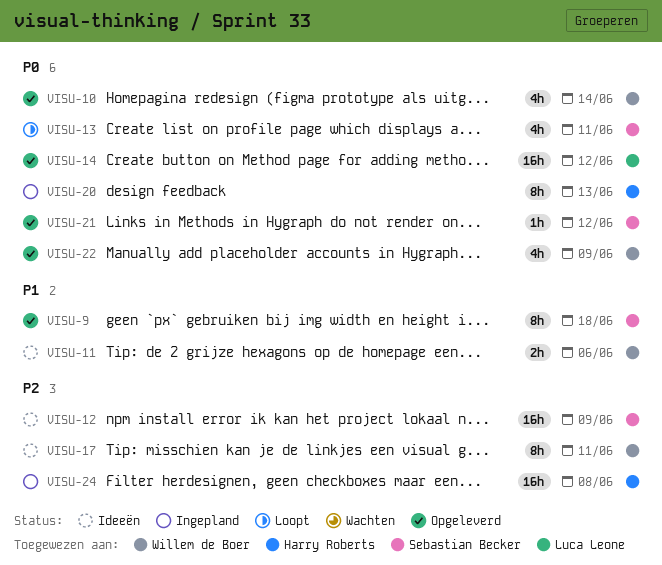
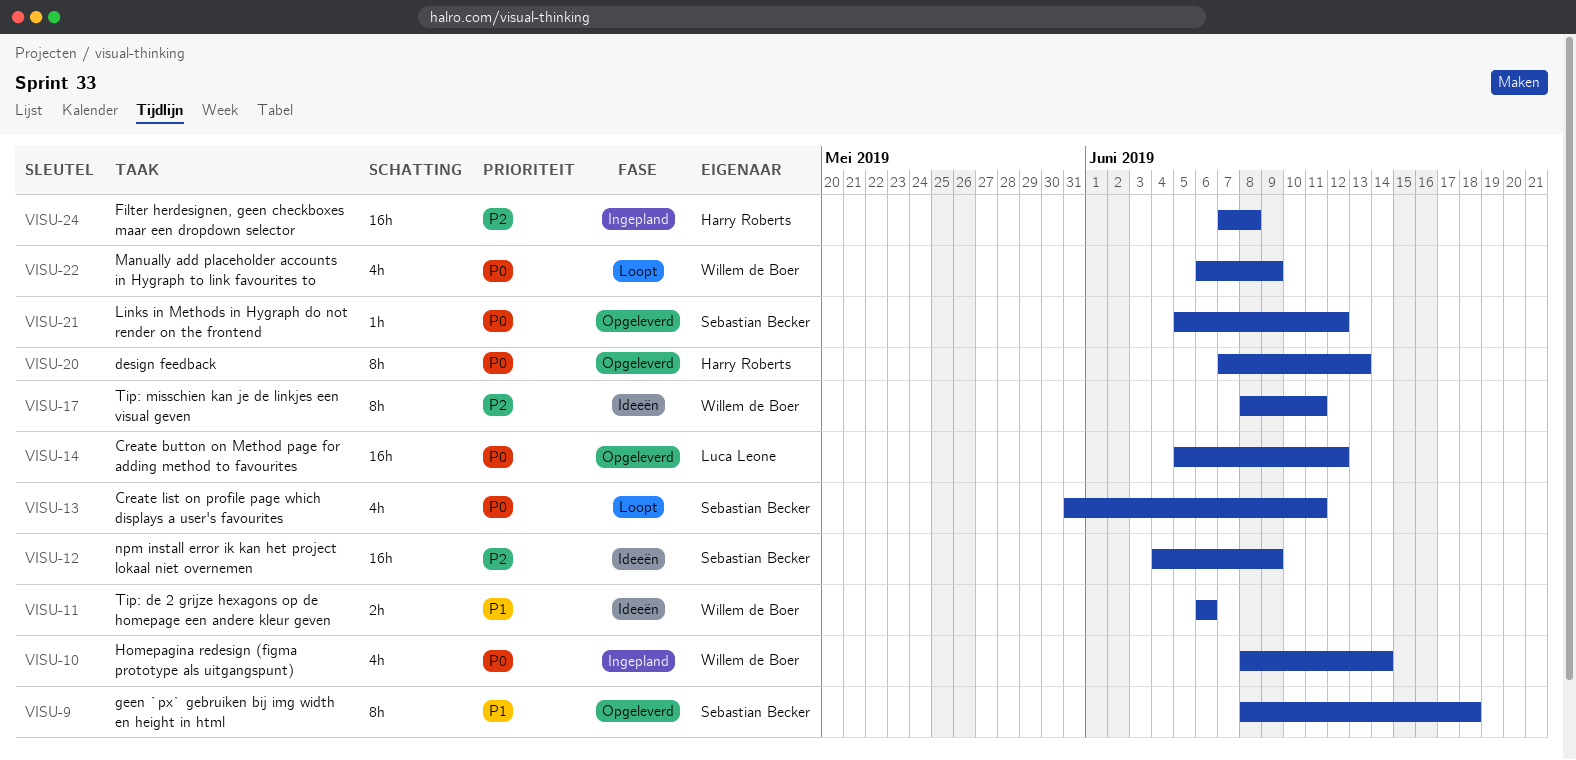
VISU-10, status: Opgeleverd -> Ingepland
VISU-20, status: Ingepland -> Opgeleverd
VISU-22, status: Opgeleverd -> Loopt

